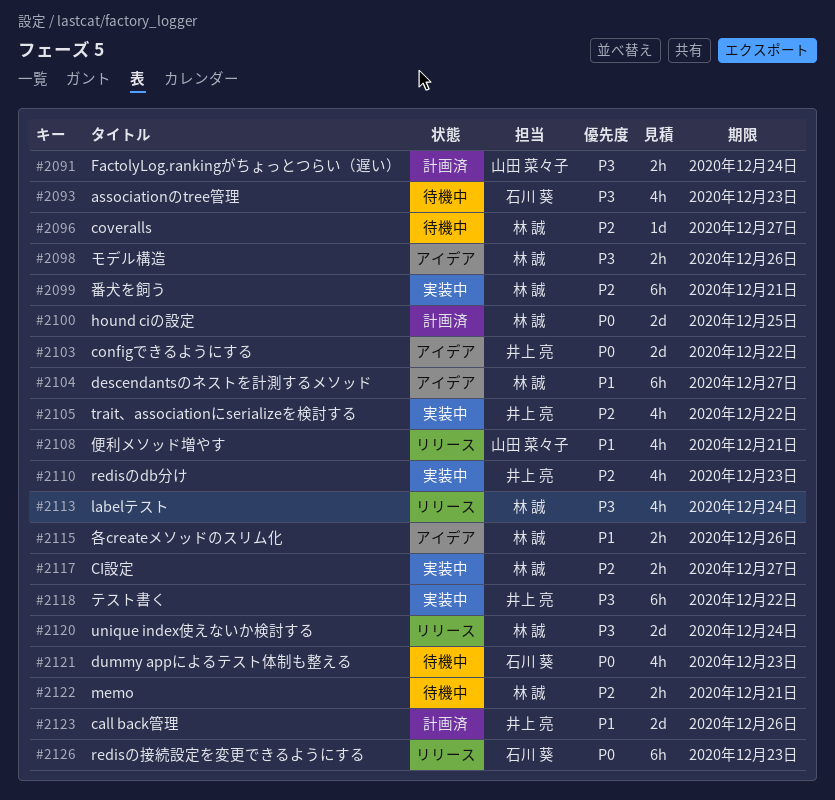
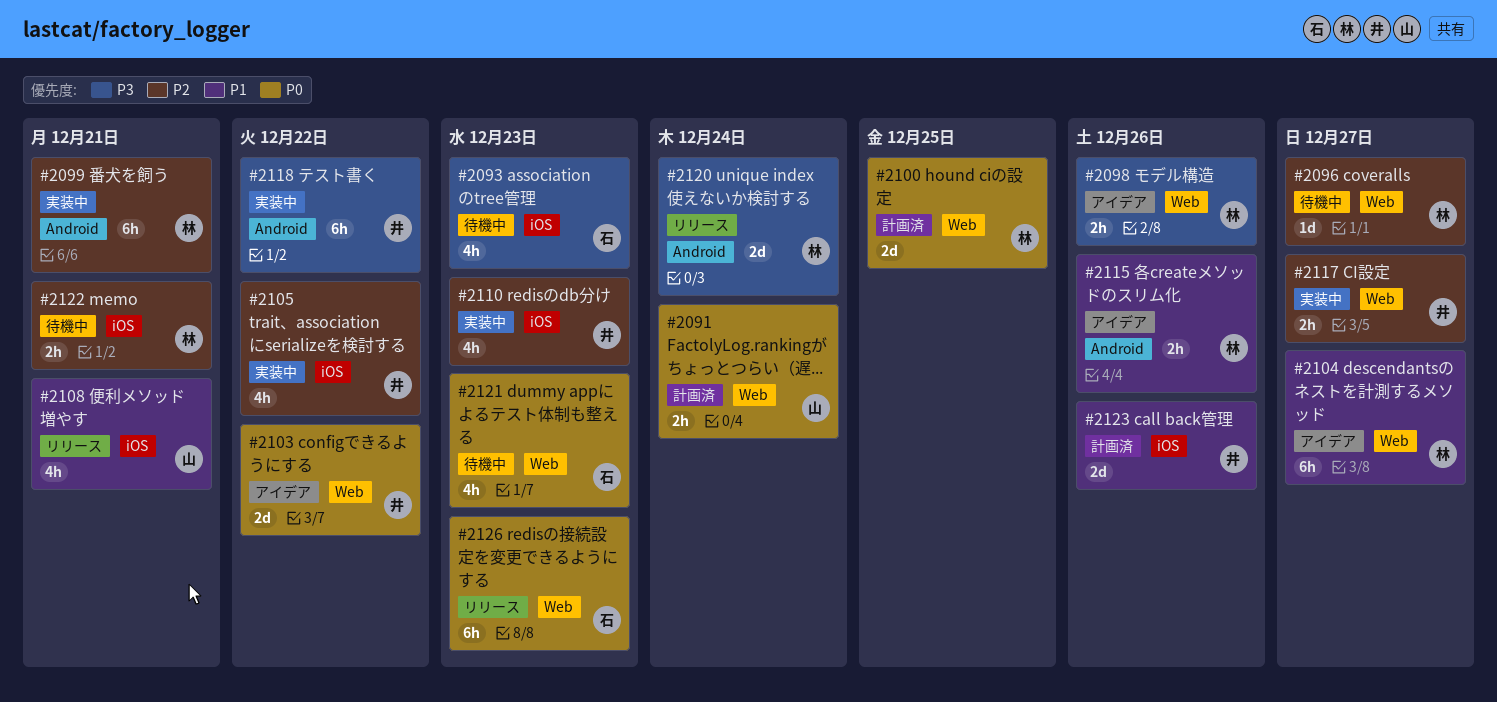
#2091, priority: P3 -> P0
#2113: present -> none
#2117, owner: 林 誠 -> 井上 亮

